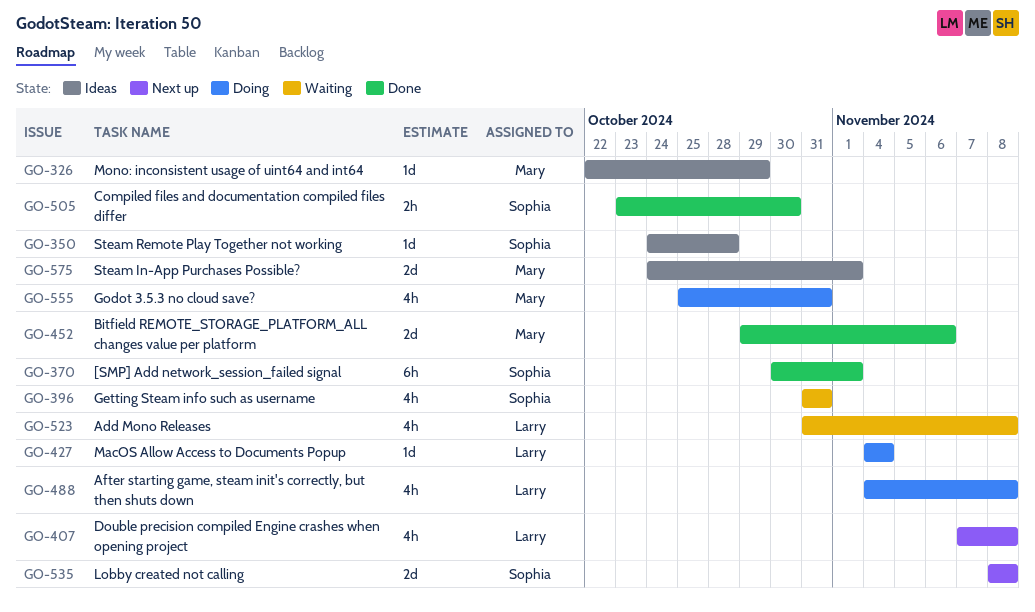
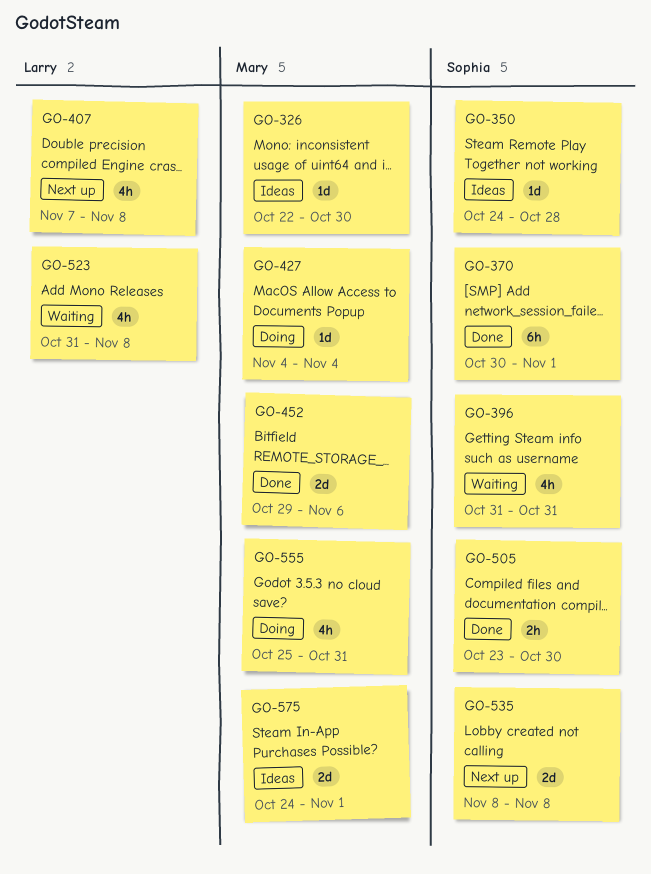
GO-326, due: Oct 29 -> Oct 30
GO-427, owner: Larry -> Mary
GO-488: present -> none

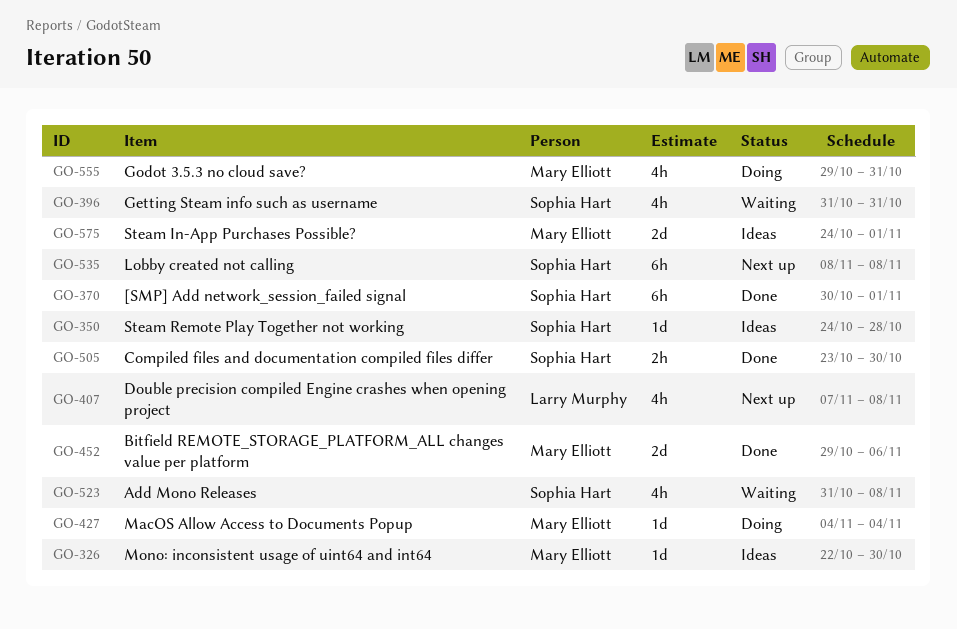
GO-523, owner: Larry Murphy -> Sophia Hart
GO-535, estimate: 2d -> 6h
GO-555, start: Oct 25 -> Oct 29

